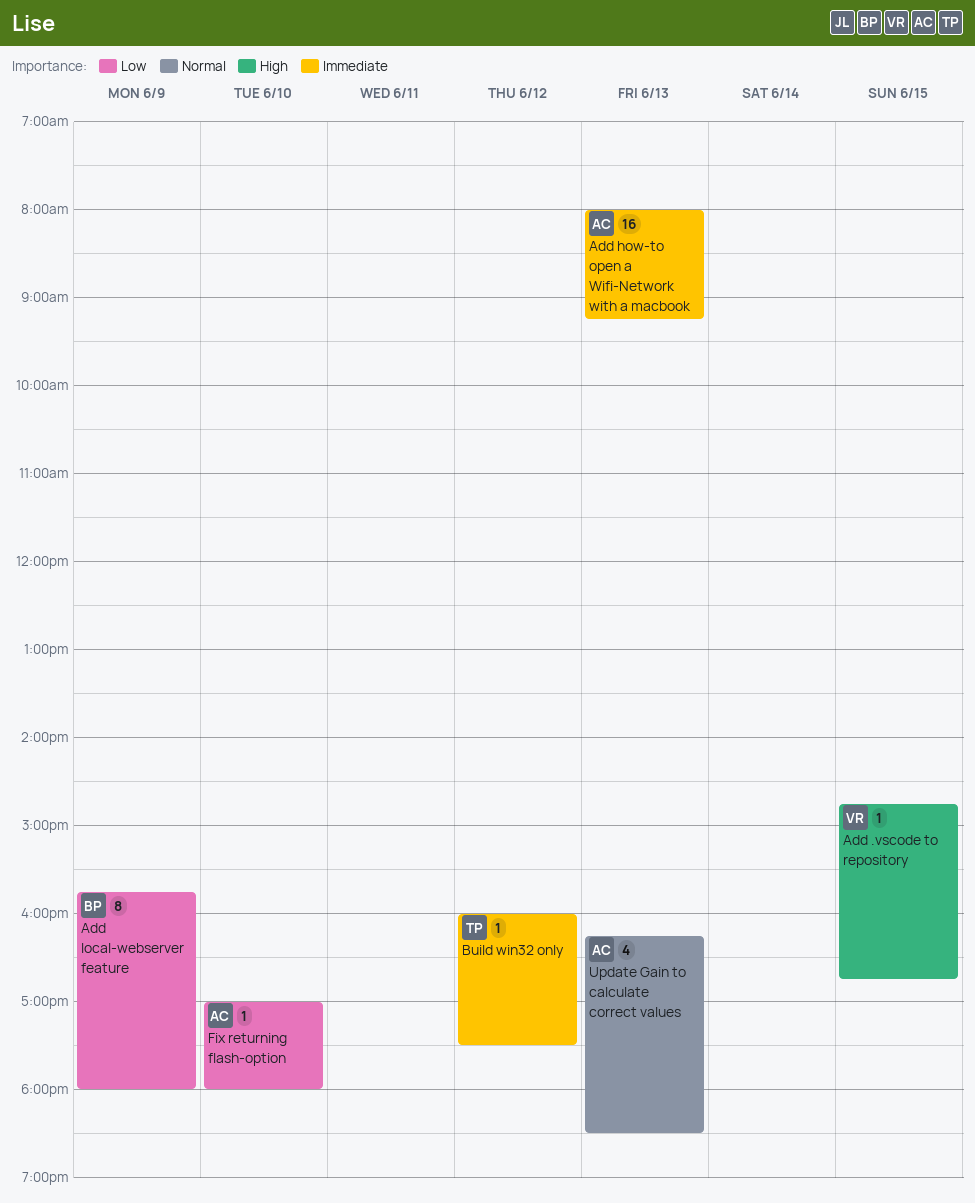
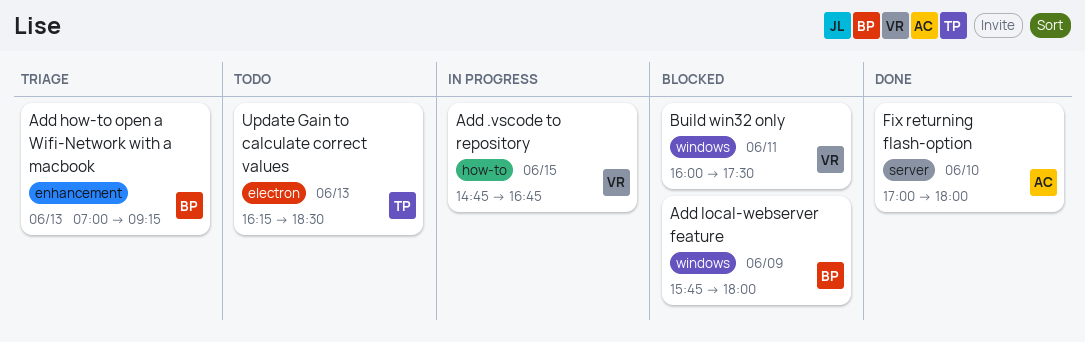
Add how-to open a Wifi-Network with a macbook, owner: AC -> BP
Add how-to open a Wifi-Network with a macbook, begins: 08:00 -> 07:00
Build win32 only, owner: TP -> VR
Build win32 only, day: Jun 12 -> Jun 11
Update Gain to calculate correct values, owner: AC -> TP

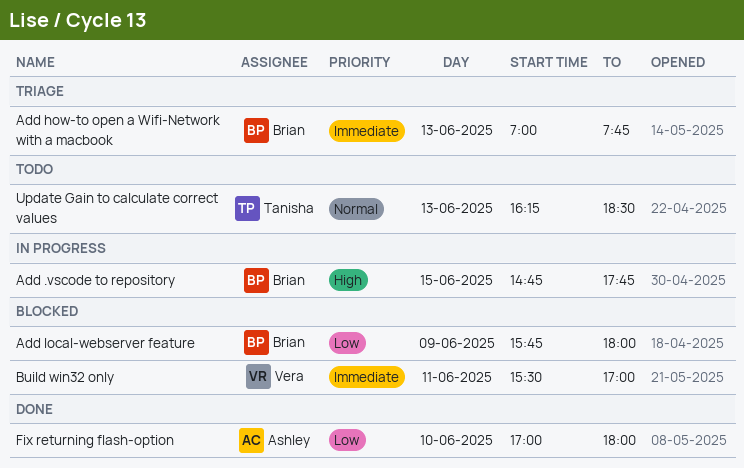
Add .vscode to repository, owner: Vera -> Brian
Add .vscode to repository, ends: 16:45 -> 17:45
Add how-to open a Wifi-Network with a macbook, ends: 09:15 -> 07:45
Build win32 only, begins: 16:00 -> 15:30
Build win32 only, ends: 17:30 -> 17:00

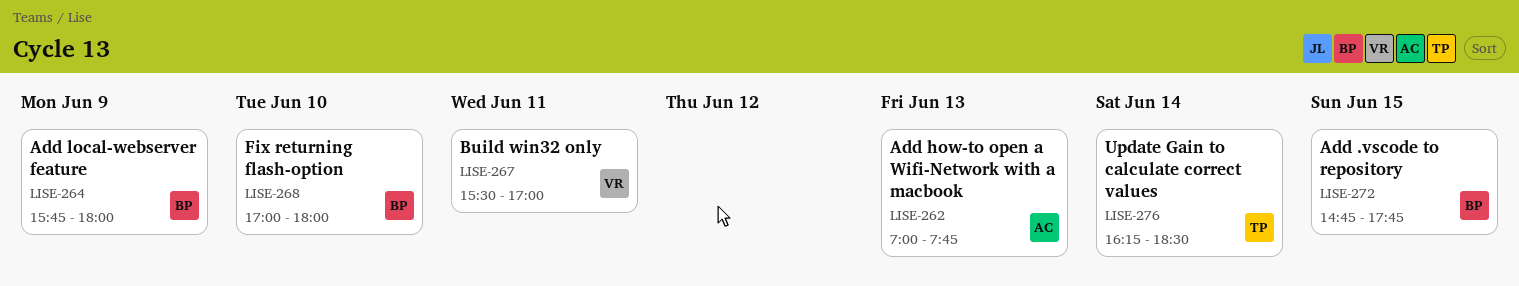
Add how-to open a Wifi-Network with a macbook, owner: Brian -> Ashley
Fix returning flash-option, owner: Ashley -> Brian
Update Gain to calculate correct values, day: Jun 13 -> Jun 14

